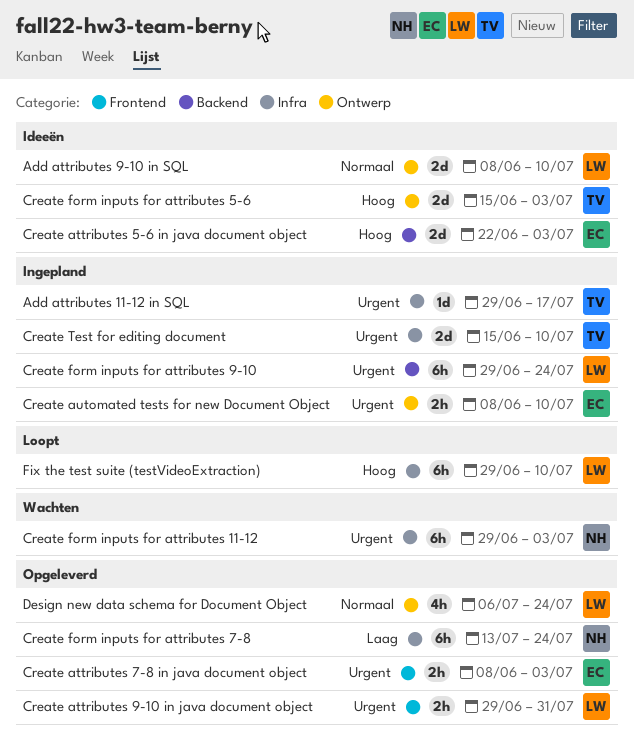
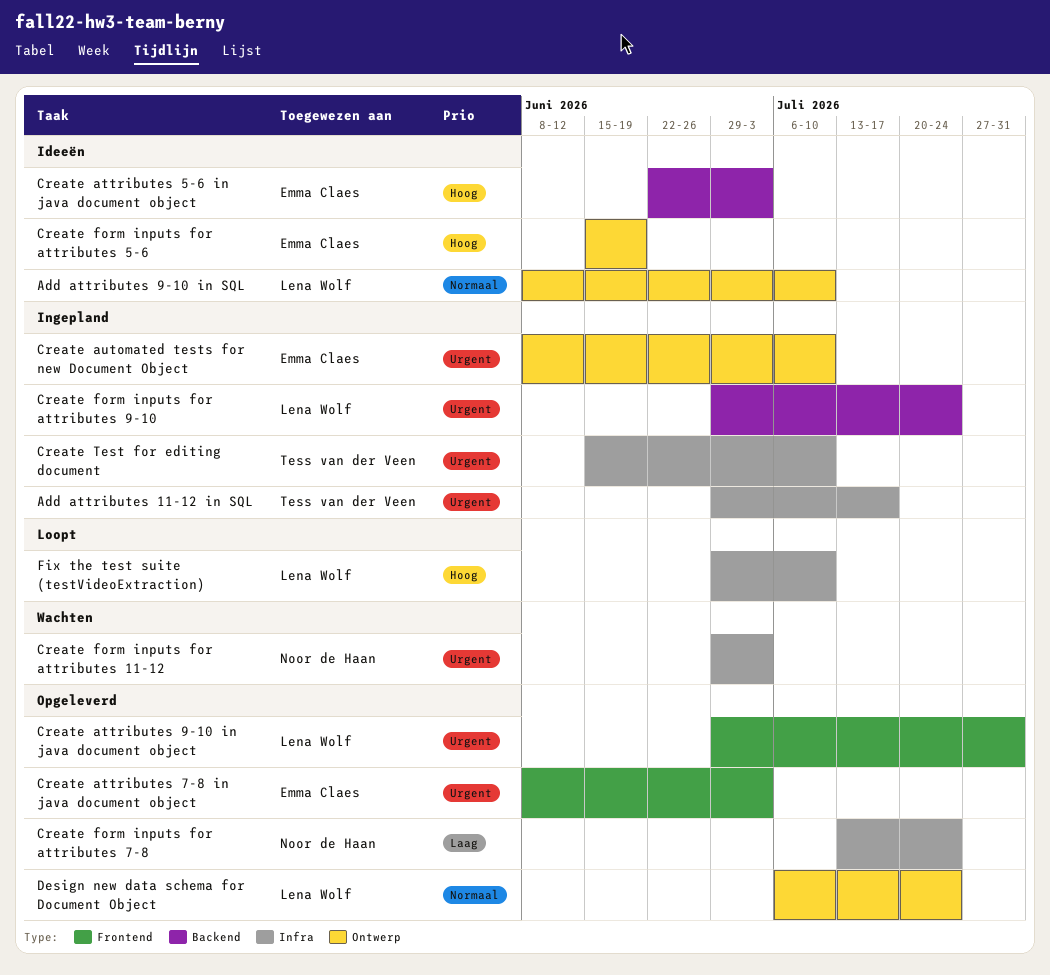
Create form inputs for attributes 5-6, owner: Tess van der Veen -> Emma Claes
Create form inputs for attributes 5-6, due: Jul 3 -> Jun 19

